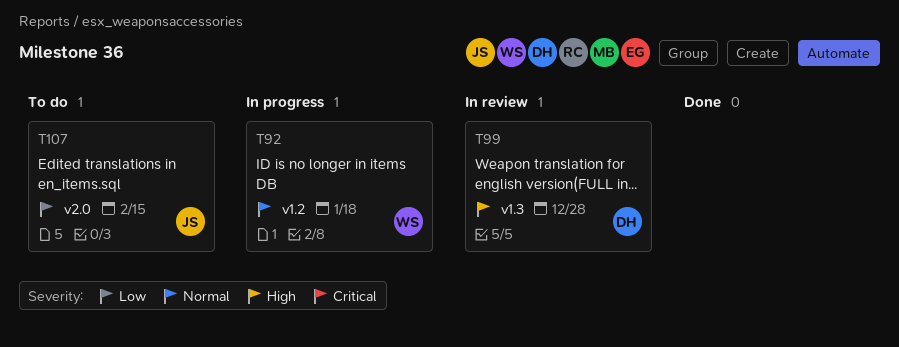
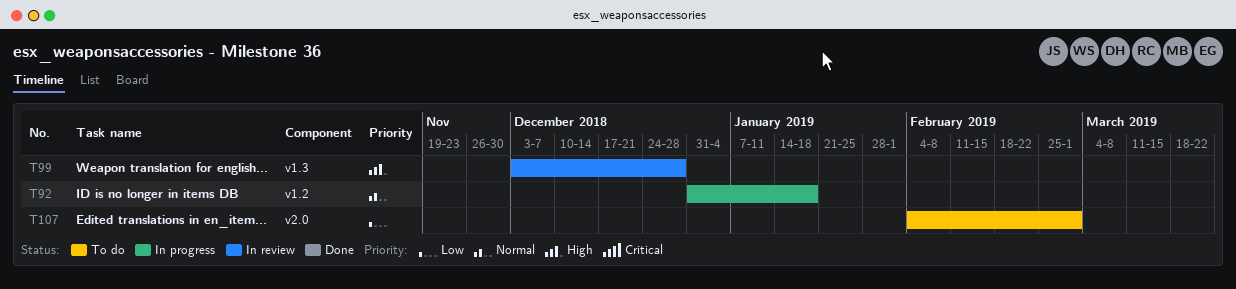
T107, due: Feb 15 -> Mar 1

